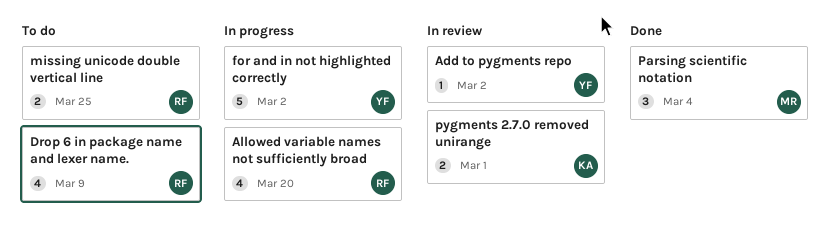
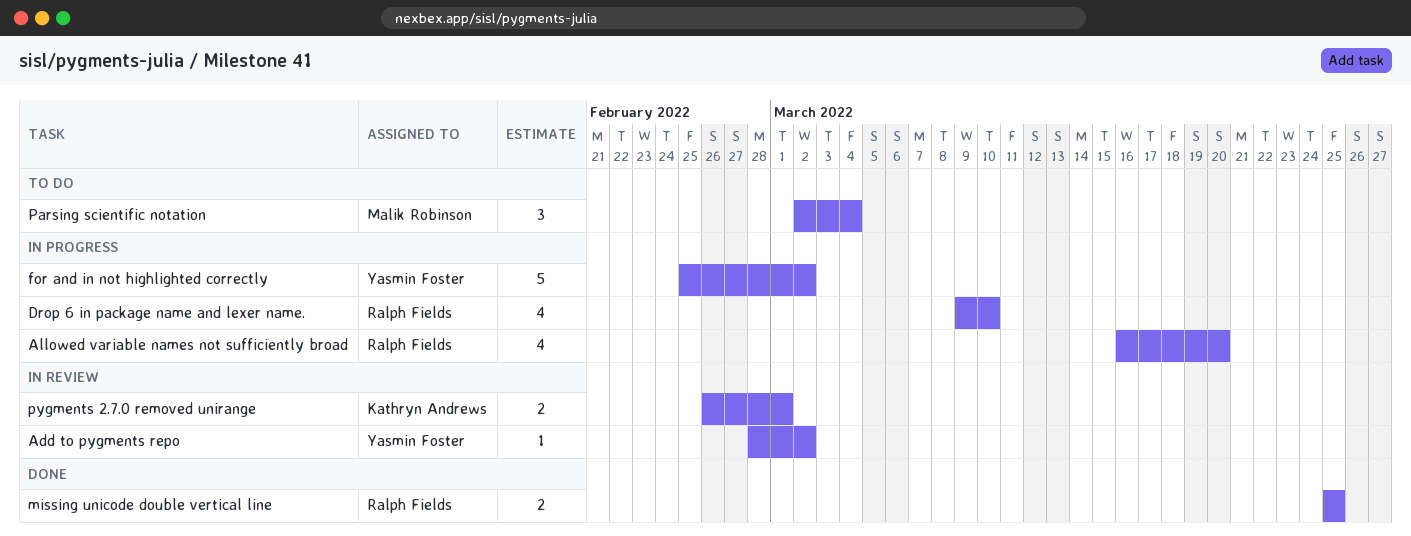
Drop 6 in package name and lexer name., status: To do -> In progress
Drop 6 in package name and lexer name., due: Mar 9 -> Mar 10
missing unicode double vertical line, status: To do -> Done
Parsing scientific notation, status: Done -> To do

